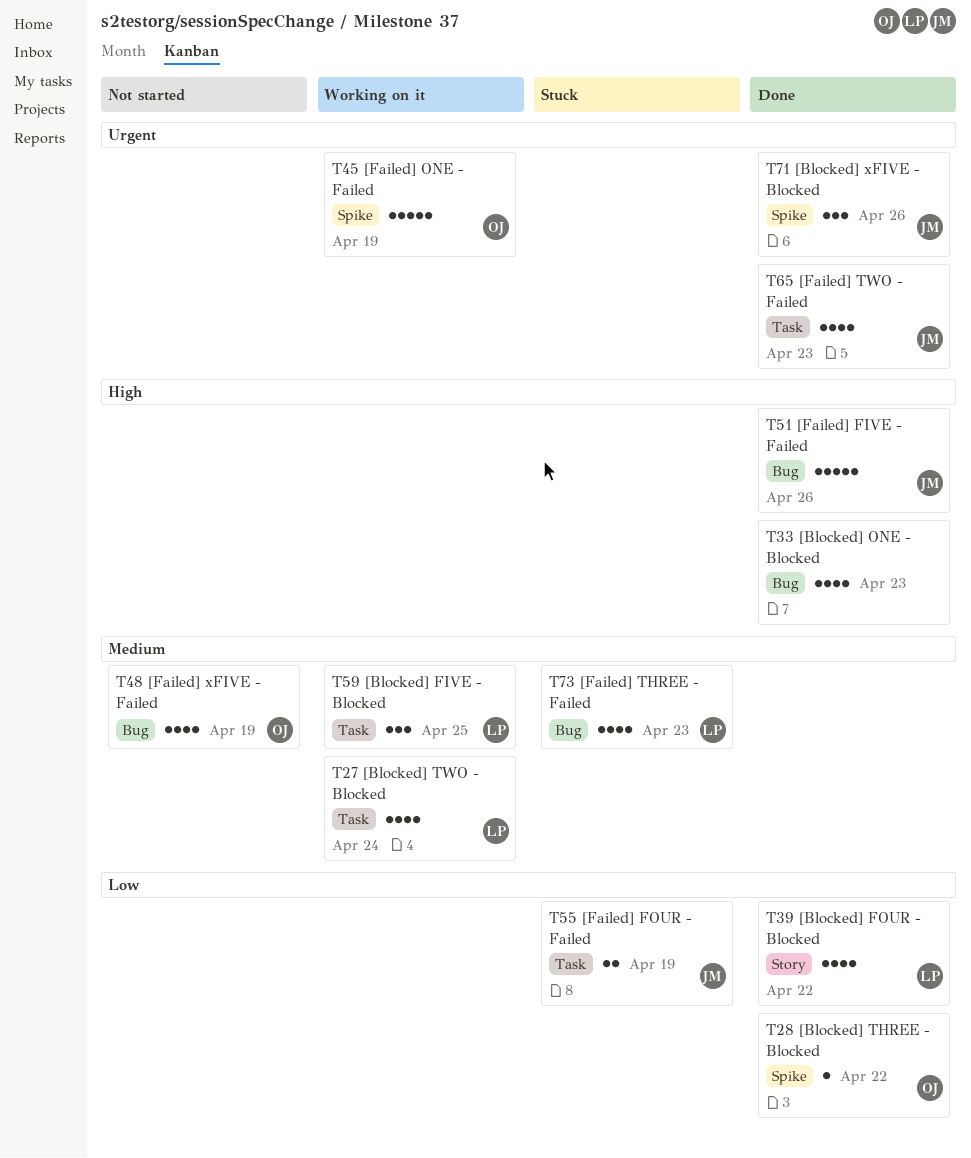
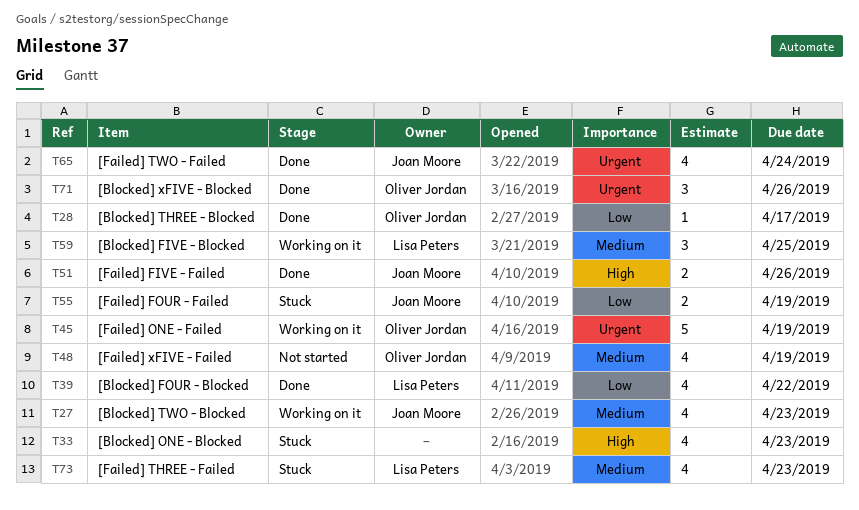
T27, owner: Lisa Peters -> Joan Moore
T27, due: Apr 24 -> Apr 23
T28, due: Apr 22 -> Apr 17
T33, status: Done -> Stuck
T51, estimate: 5 -> 2
T65, due: Apr 23 -> Apr 24
T71, owner: Joan Moore -> Oliver Jordan

